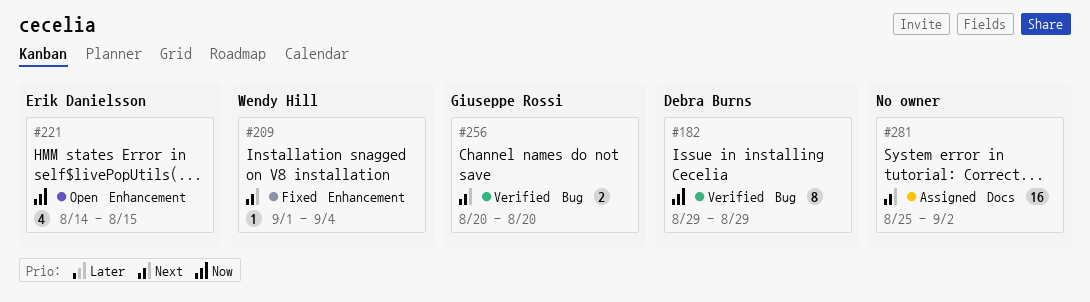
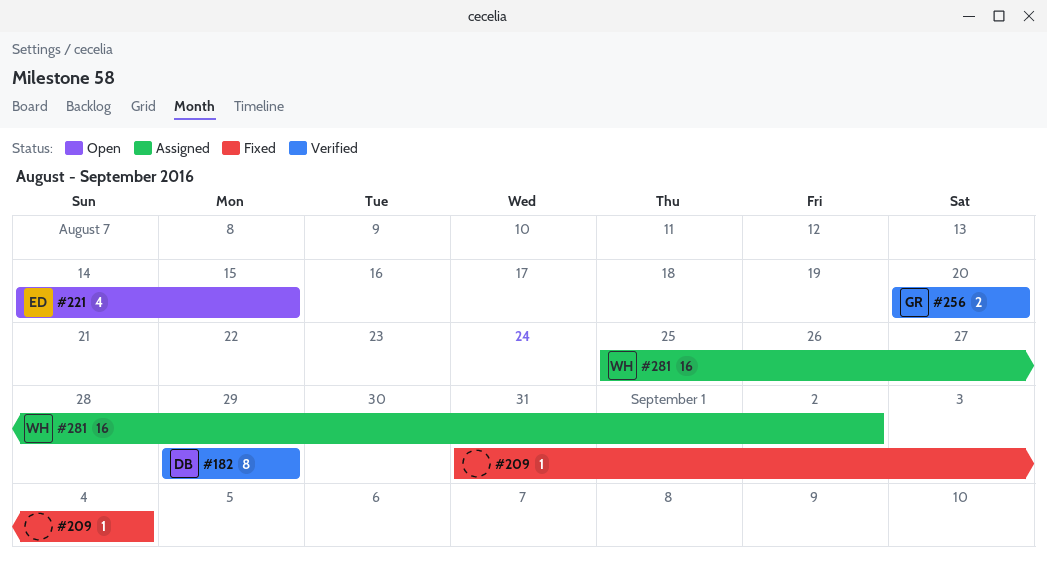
#209, owner: Wendy Hill -> none
#209, start: Sep 1 -> Aug 31
#281, owner: none -> Wendy Hill

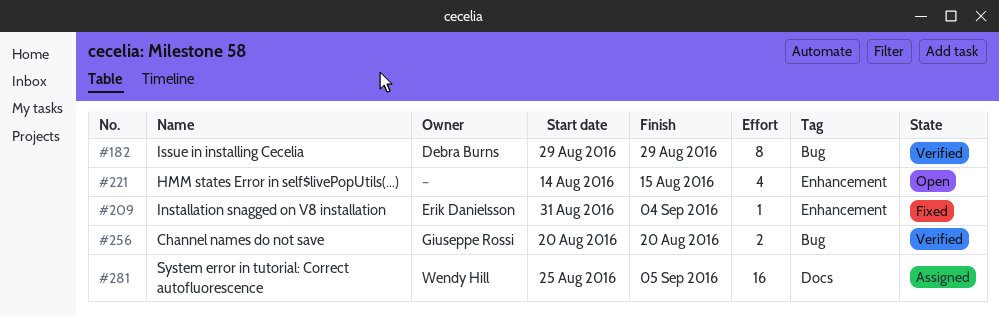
#209, owner: none -> Erik Danielsson
#221, owner: Erik Danielsson -> none
#281, due: Sep 2 -> Sep 5

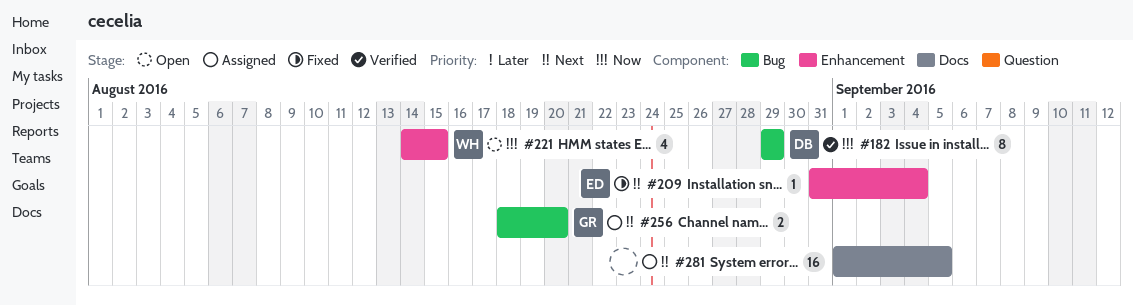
#221, owner: none -> Wendy Hill
#256, status: Verified -> Assigned
#256, start: Aug 20 -> Aug 18
#281, owner: Wendy Hill -> none
#281, start: Aug 25 -> Sep 1

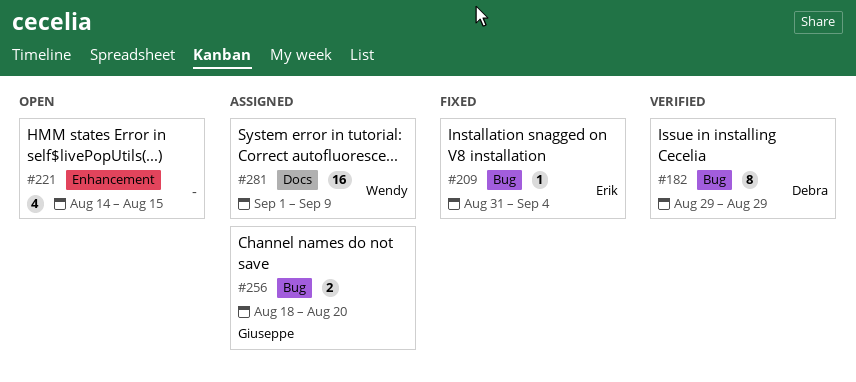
#209, label: Enhancement -> Bug
#221, owner: Wendy -> none
#281, owner: none -> Wendy
#281, due: Sep 5 -> Sep 9

